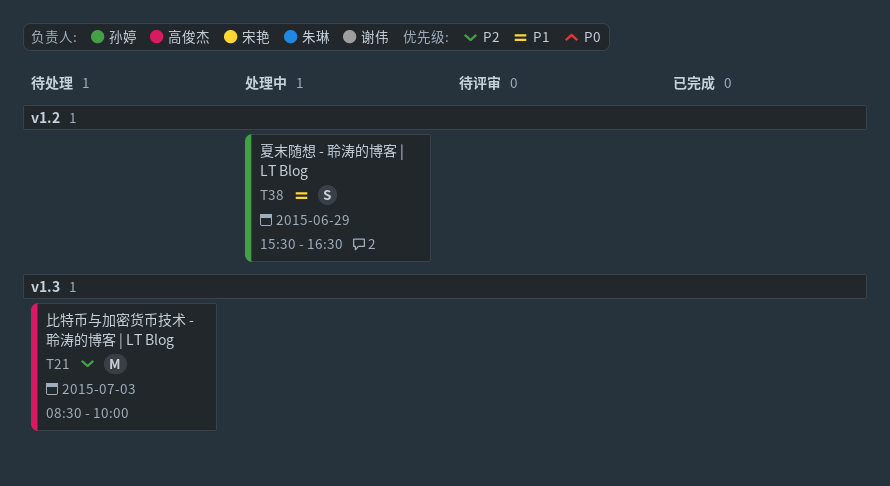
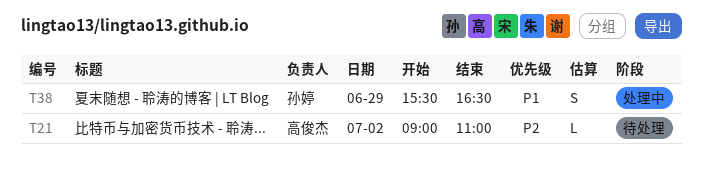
T21, estimate: M -> L
T21, day: Jul 3 -> Jul 2
T21, begins: 08:30 -> 09:00
T21, ends: 10:00 -> 11:00

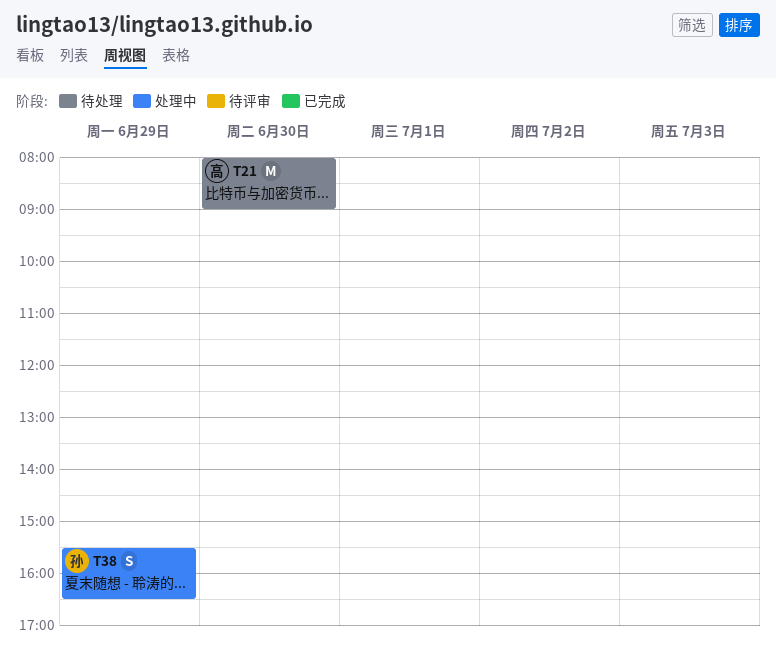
T21, estimate: L -> M
T21, day: Jul 2 -> Jun 30
T21, begins: 09:00 -> 08:00
T21, ends: 11:00 -> 09:00

